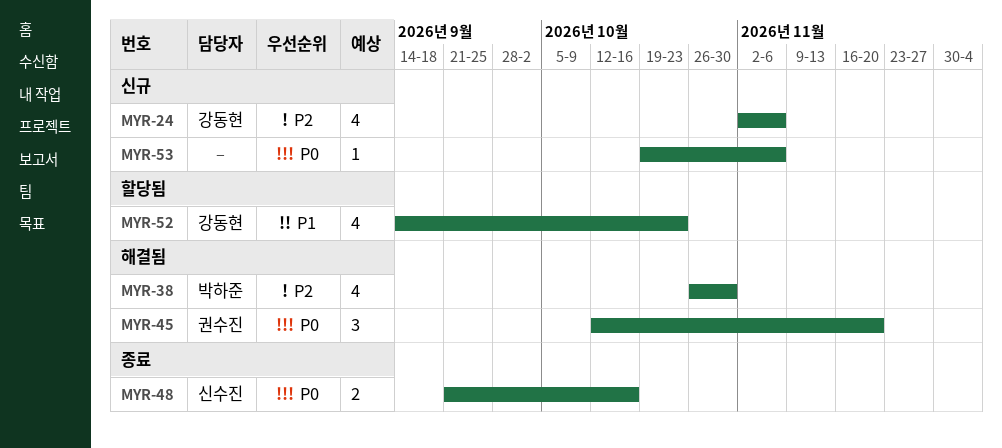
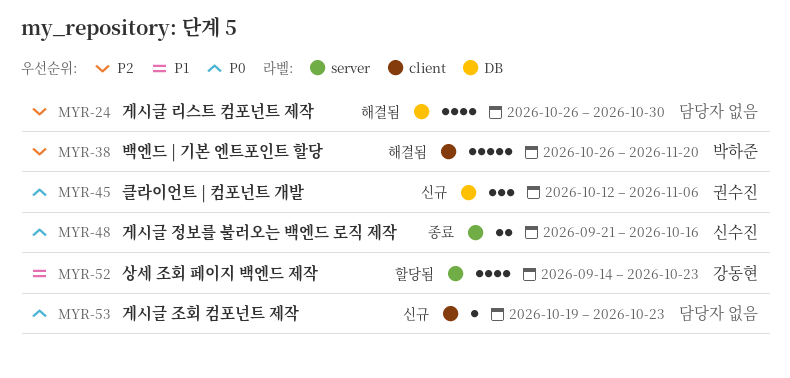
MYR-24, status: 신규 -> 해결됨
MYR-24, owner: 강동현 -> none
MYR-24, start: Nov 2 -> Oct 26
MYR-24, due: Nov 6 -> Oct 30
MYR-38, estimate: 4 -> 5
MYR-38, due: Oct 30 -> Nov 20
MYR-45, status: 해결됨 -> 신규
MYR-45, due: Nov 20 -> Nov 6
MYR-53, due: Nov 6 -> Oct 23

